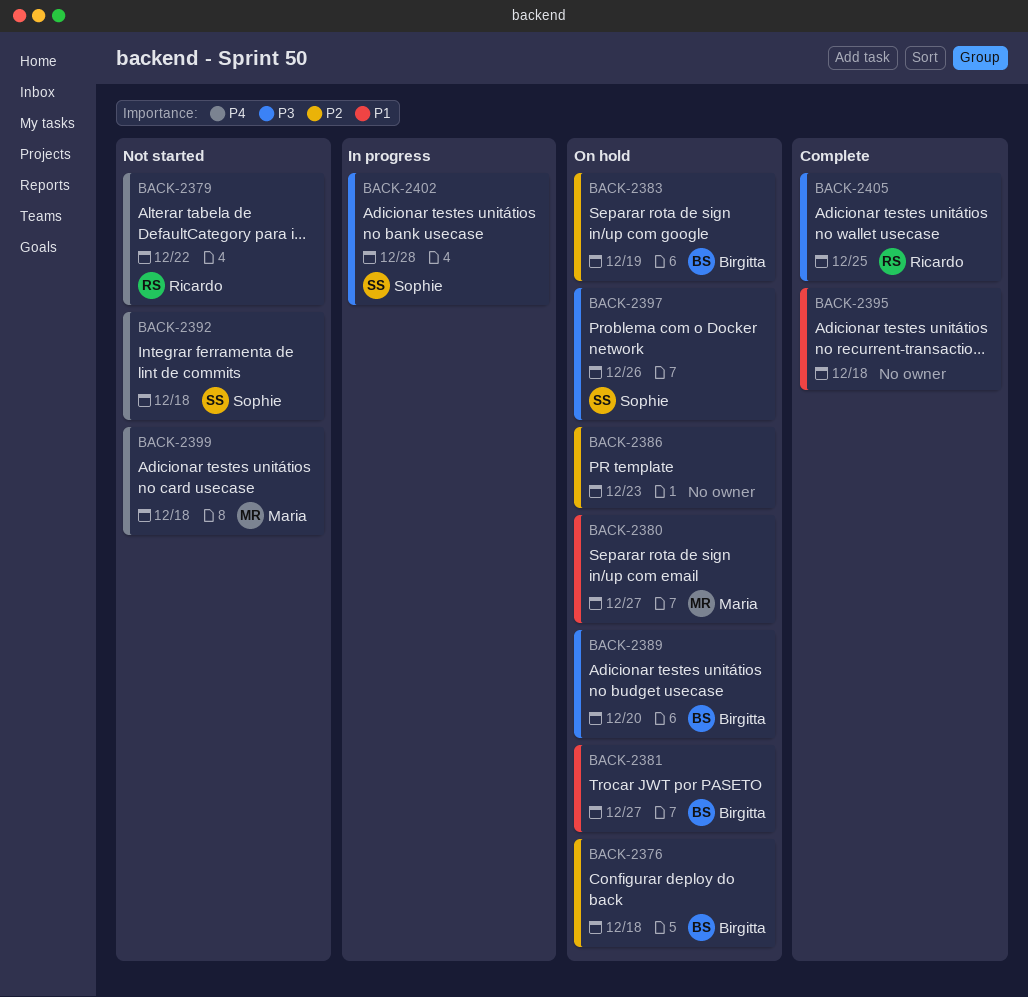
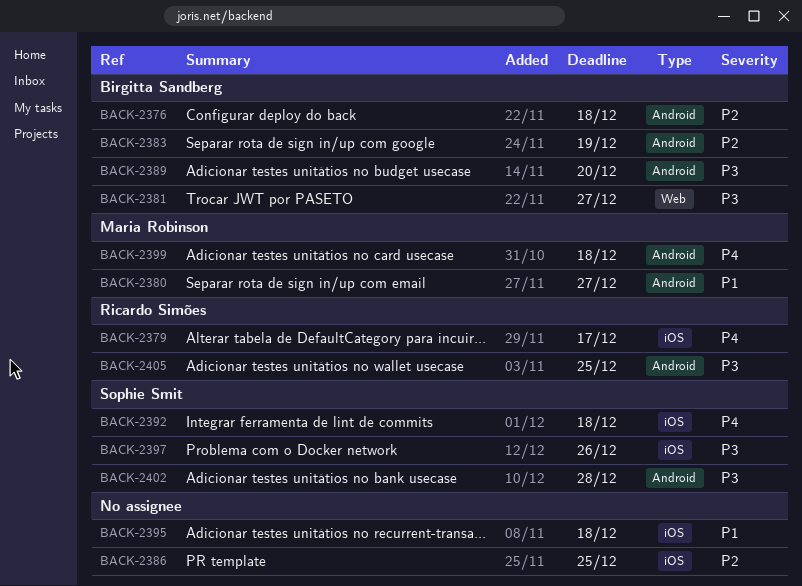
BACK-2379, due: Dec 22 -> Dec 17
BACK-2381, priority: P1 -> P3
BACK-2386, due: Dec 23 -> Dec 25

